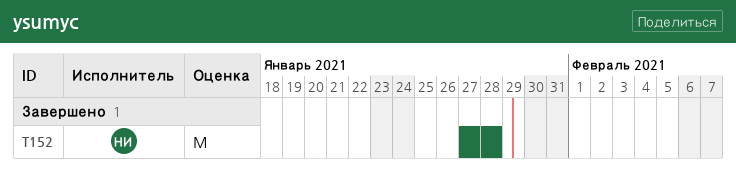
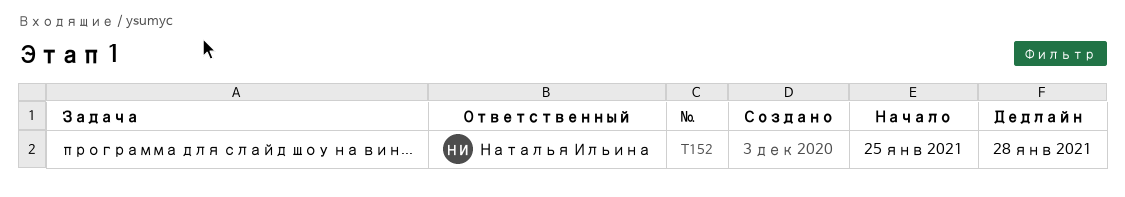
T152, start: Jan 27 -> Jan 25

